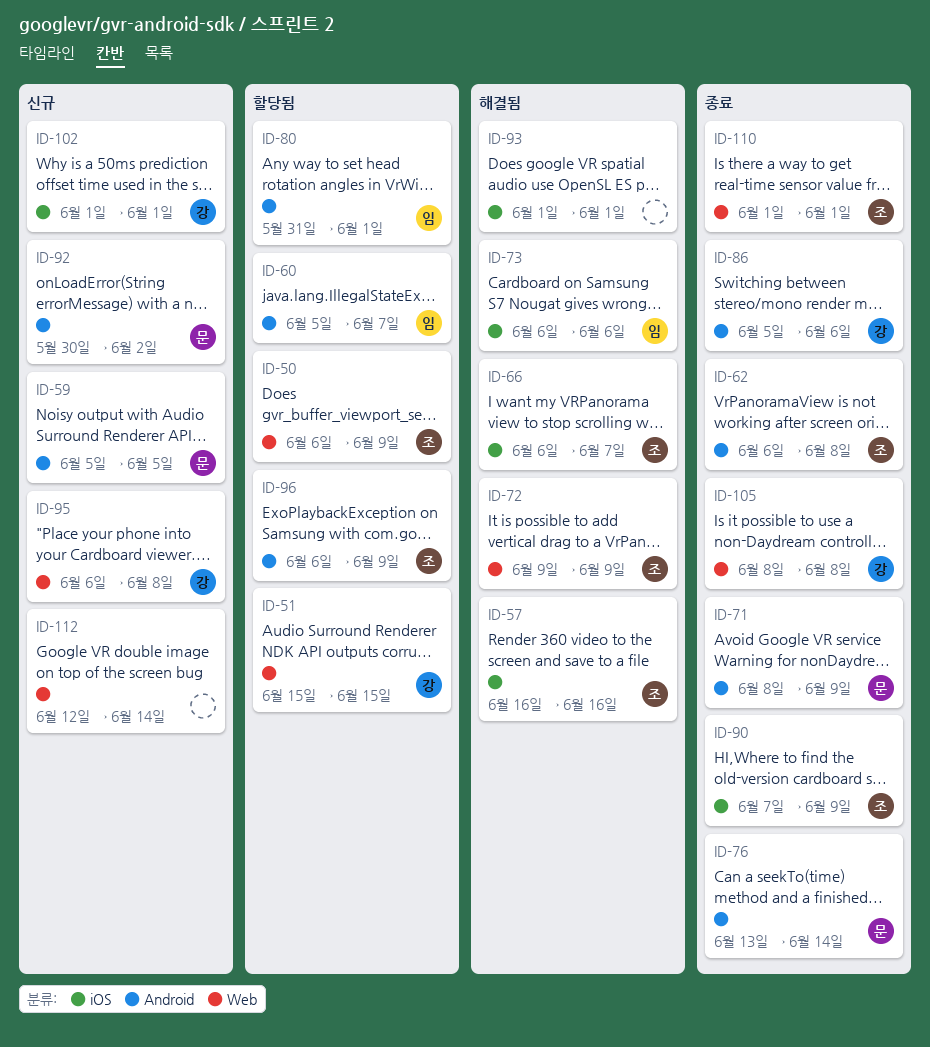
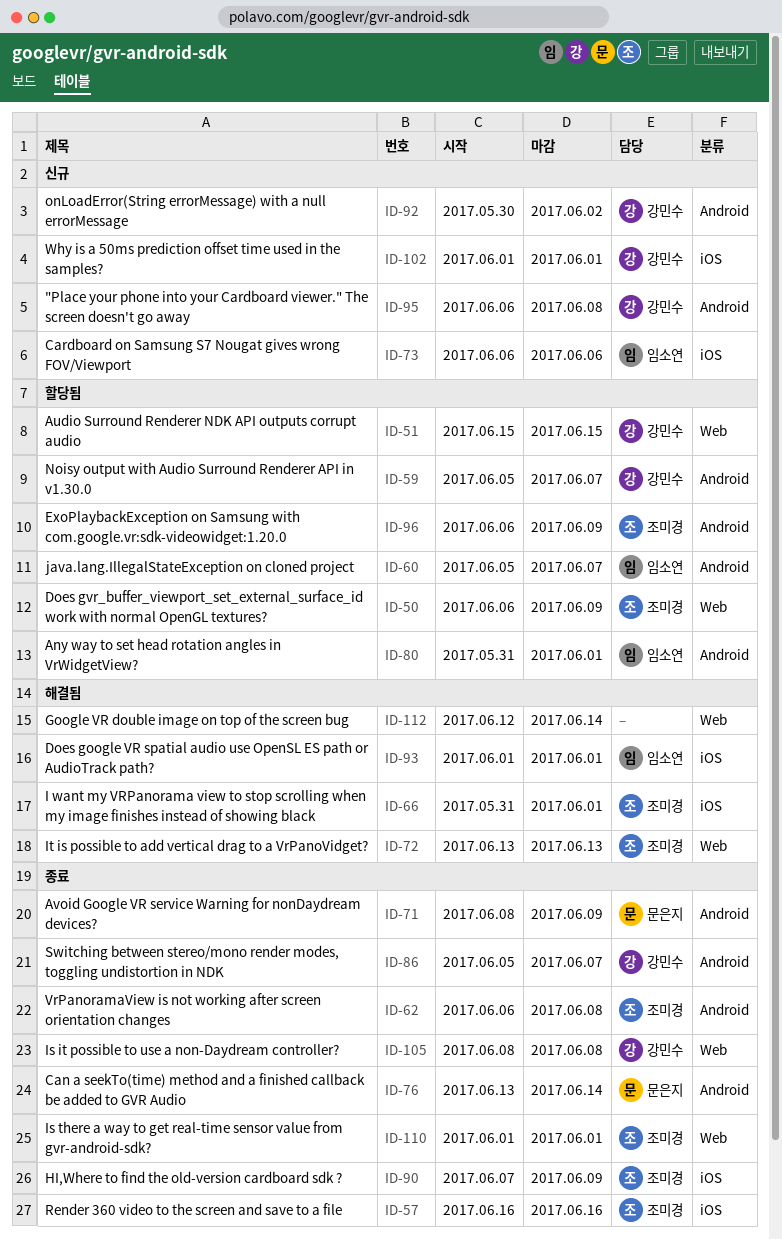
ID-57, status: 해결됨 -> 종료
ID-59, status: 신규 -> 할당됨
ID-59, owner: 문은지 -> 강민수
ID-59, due: Jun 5 -> Jun 7
ID-66, start: Jun 6 -> May 31
ID-66, due: Jun 7 -> Jun 1
ID-72, start: Jun 9 -> Jun 13
ID-72, due: Jun 9 -> Jun 13
ID-73, status: 해결됨 -> 신규
ID-86, due: Jun 6 -> Jun 7
ID-92, owner: 문은지 -> 강민수
ID-93, owner: none -> 임소연
ID-95, label: Web -> Android
ID-112, status: 신규 -> 해결됨

